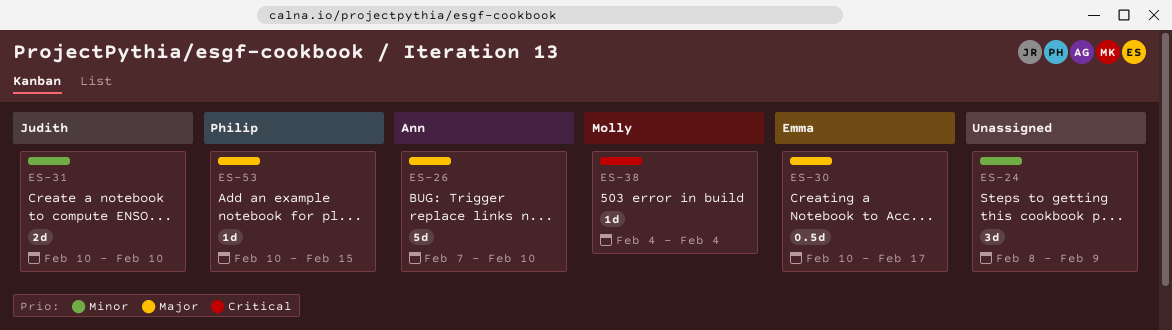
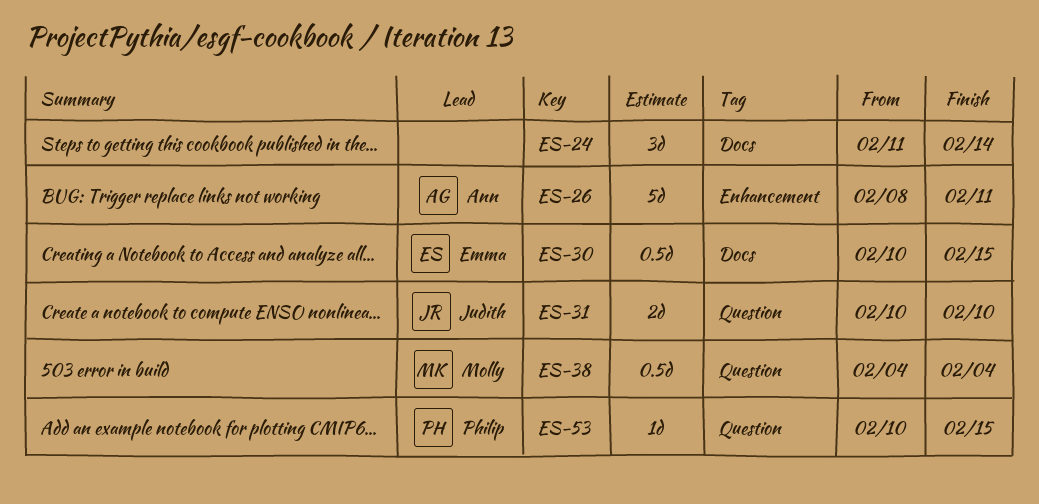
ES-24, start: Feb 8 -> Feb 11
ES-24, due: Feb 9 -> Feb 14
ES-26, start: Feb 7 -> Feb 8
ES-26, due: Feb 10 -> Feb 11
ES-30, due: Feb 17 -> Feb 15
ES-38, estimate: 1d -> 0.5d

